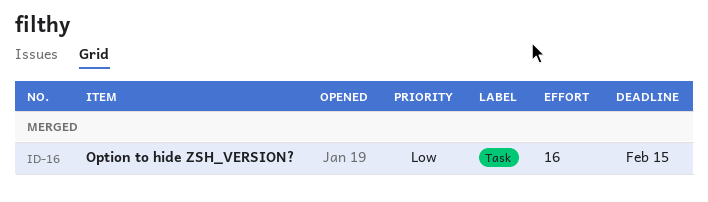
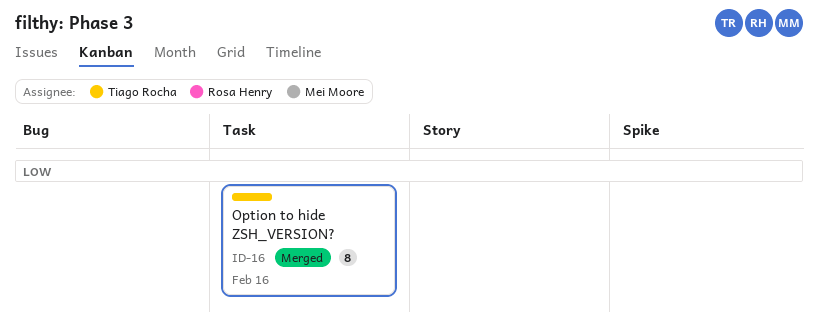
ID-16, estimate: 16 -> 8
ID-16, due: Feb 15 -> Feb 16

